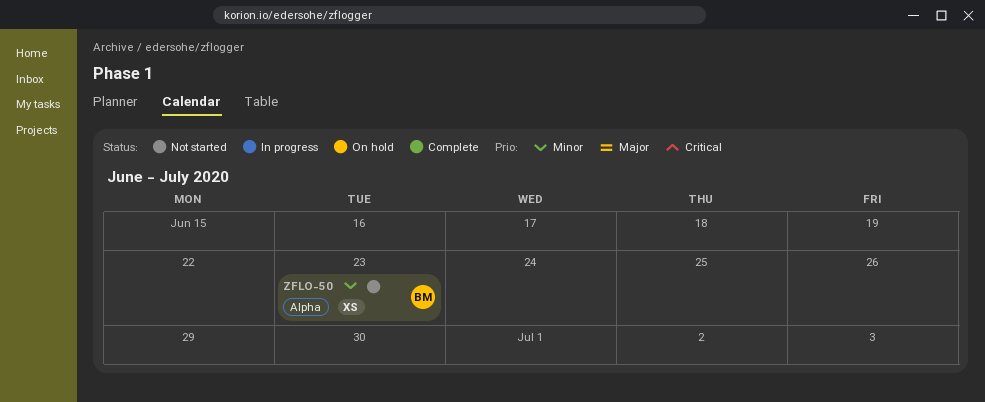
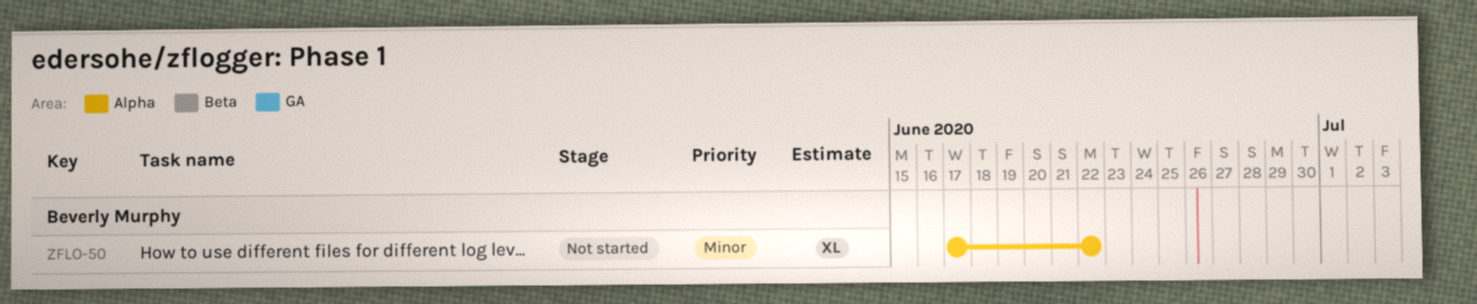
ZFLO-50, estimate: XS -> XL
ZFLO-50, due: Jun 23 -> Jun 22

